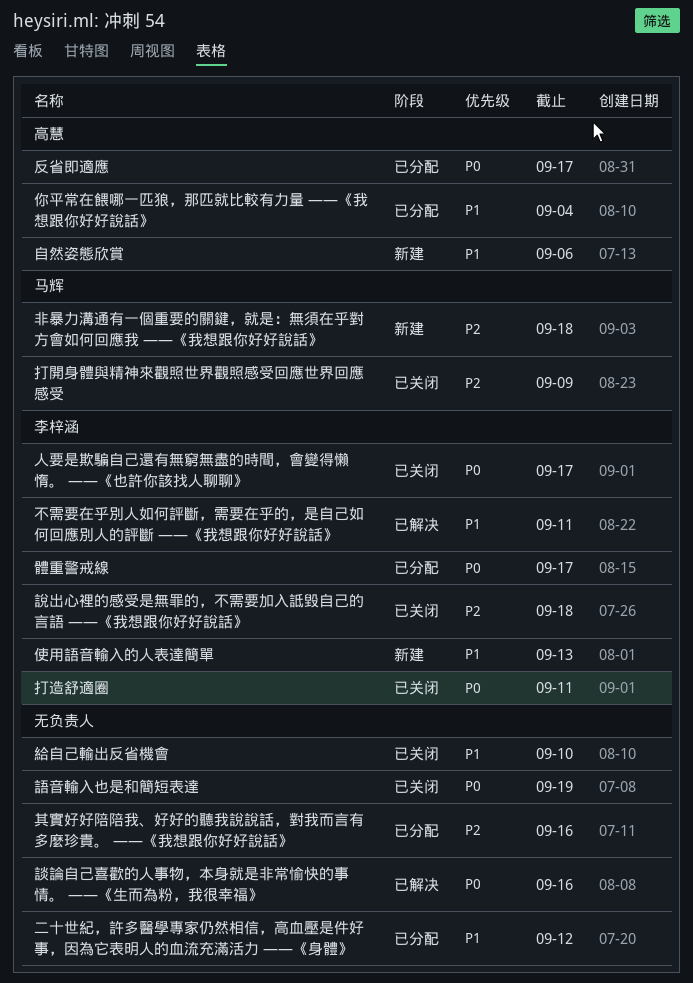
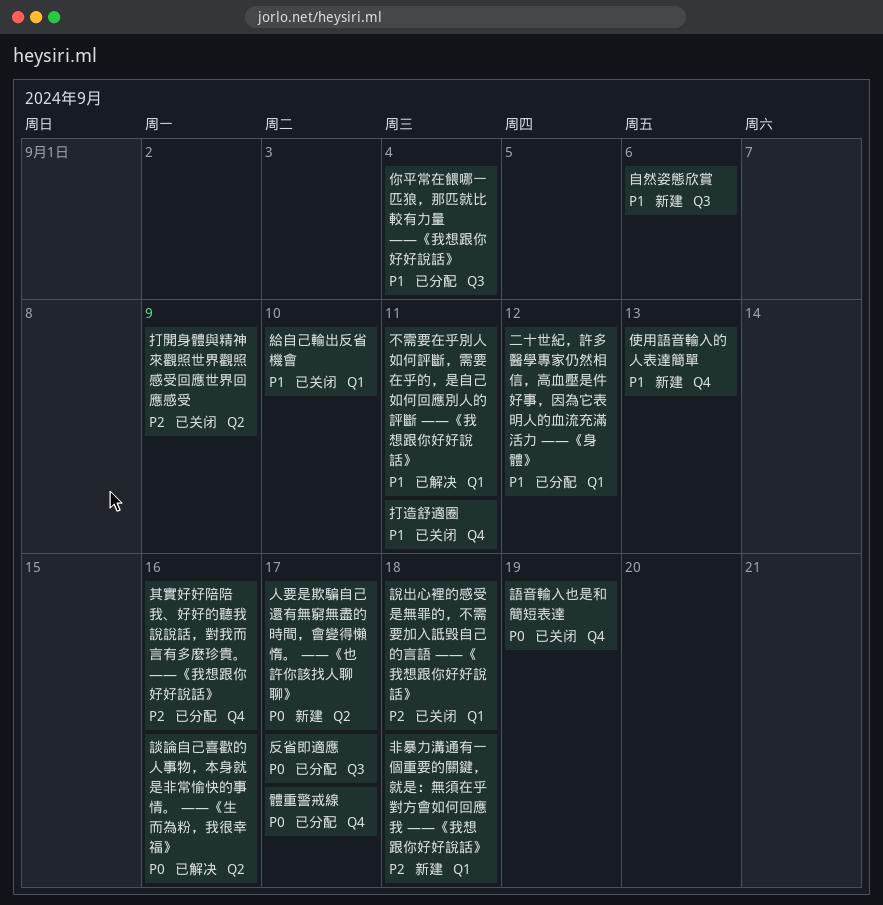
人要是欺騙自己還有無窮無盡的時間，會變得懶惰。 ——《也許你該找人聊聊》, status: 已关闭 -> 新建
打造舒適圈, priority: P0 -> P1

